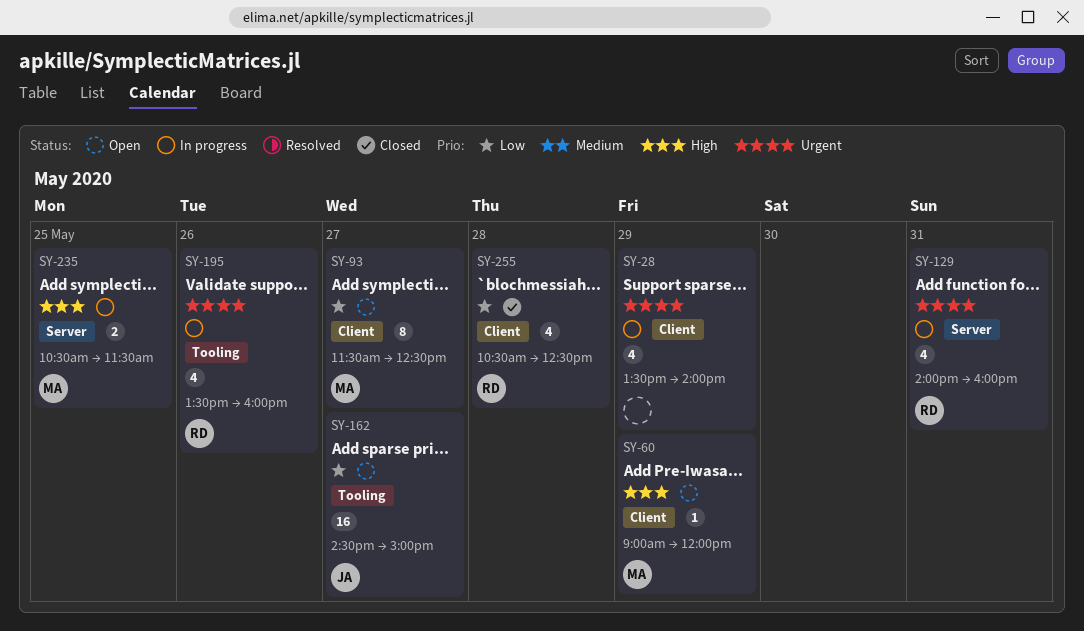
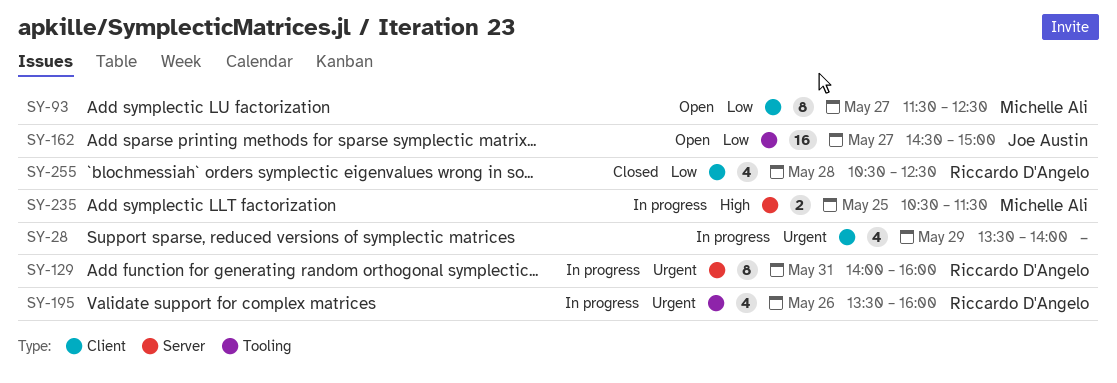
SY-60: present -> none
SY-129, estimate: 4 -> 8

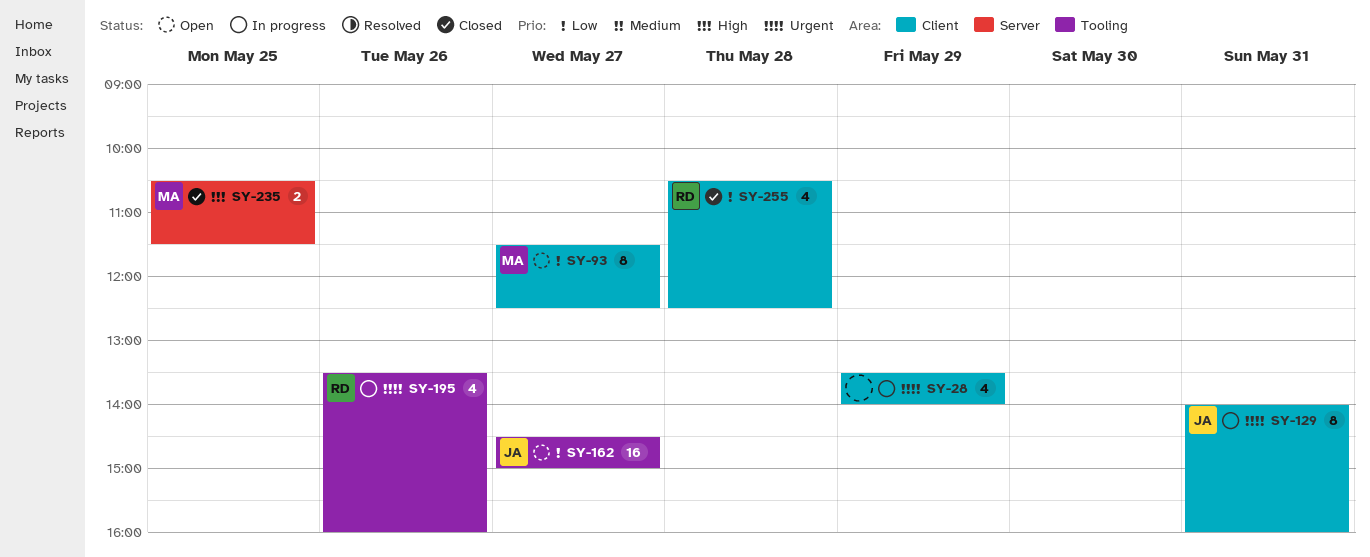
SY-129, owner: Riccardo D'Angelo -> Joe Austin
SY-129, label: Server -> Client
SY-235, status: In progress -> Closed

